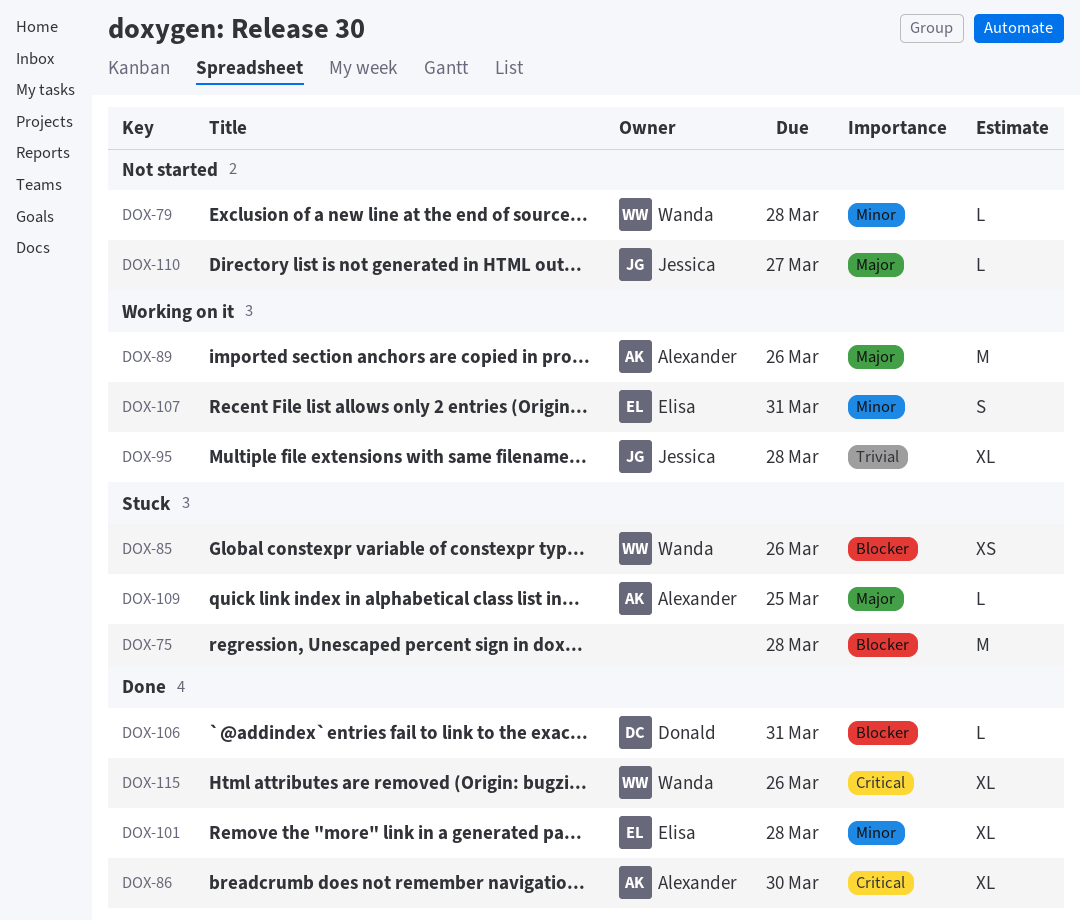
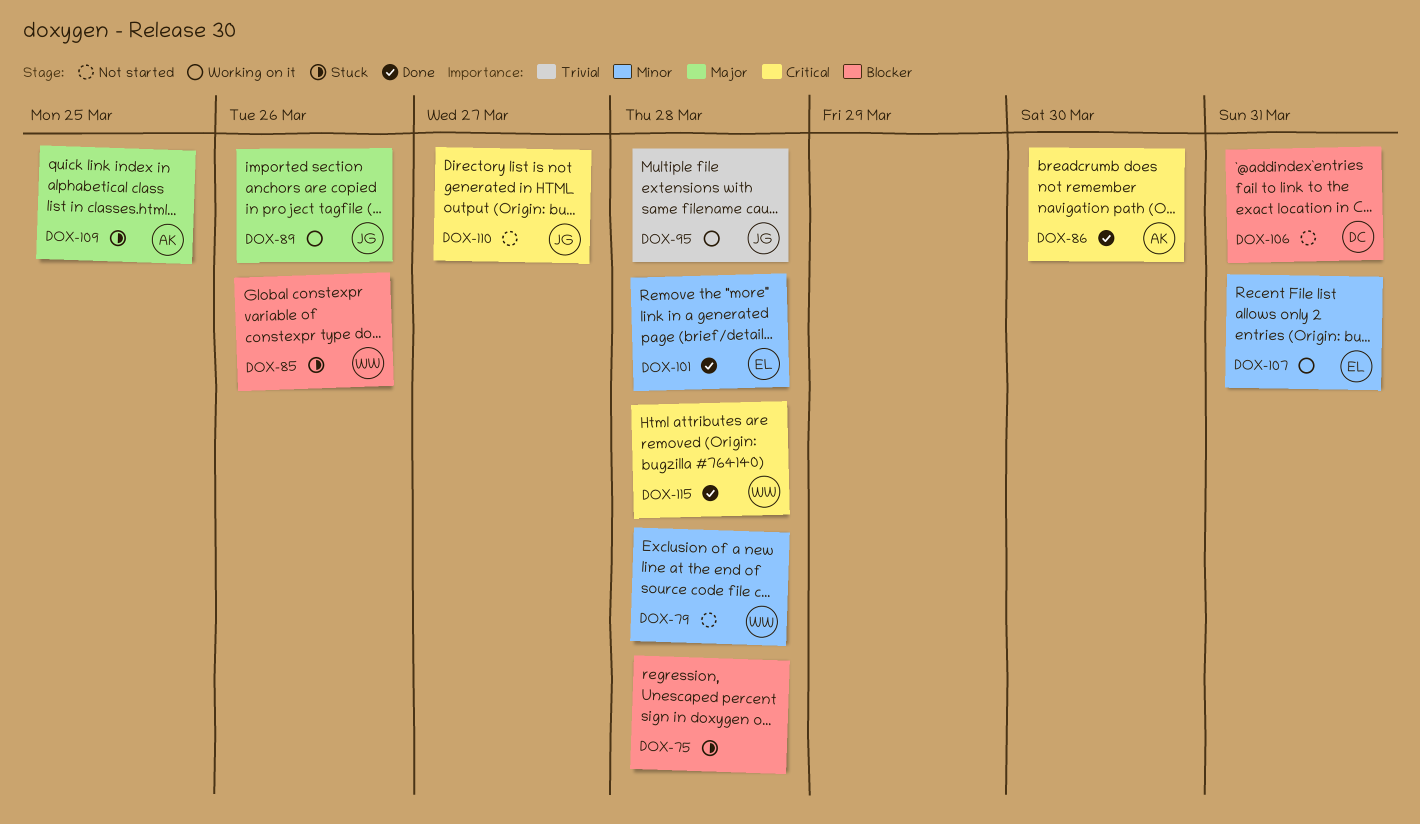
DOX-89, owner: Alexander -> Jessica
DOX-106, status: Done -> Not started
DOX-110, priority: Major -> Critical
DOX-115, due: Mar 26 -> Mar 28

